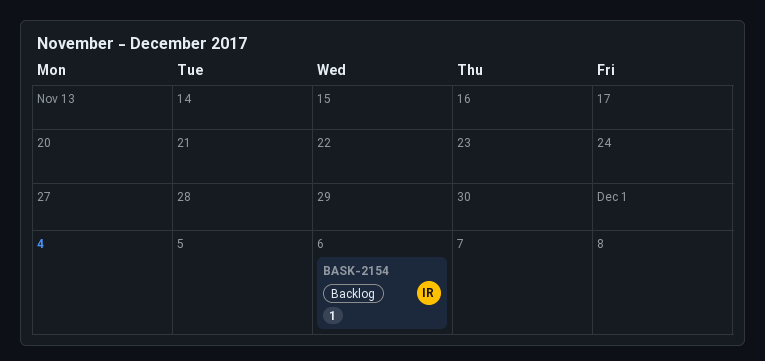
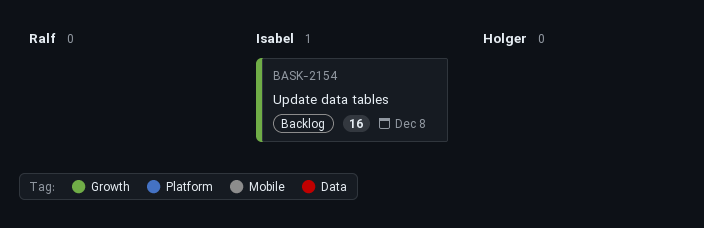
BASK-2154, estimate: 1 -> 16
BASK-2154, due: Dec 6 -> Dec 8

